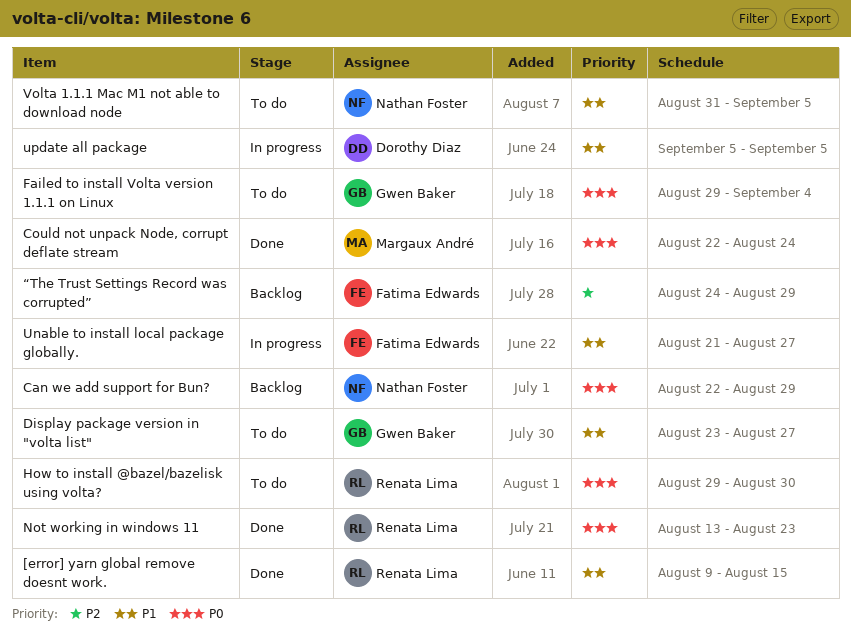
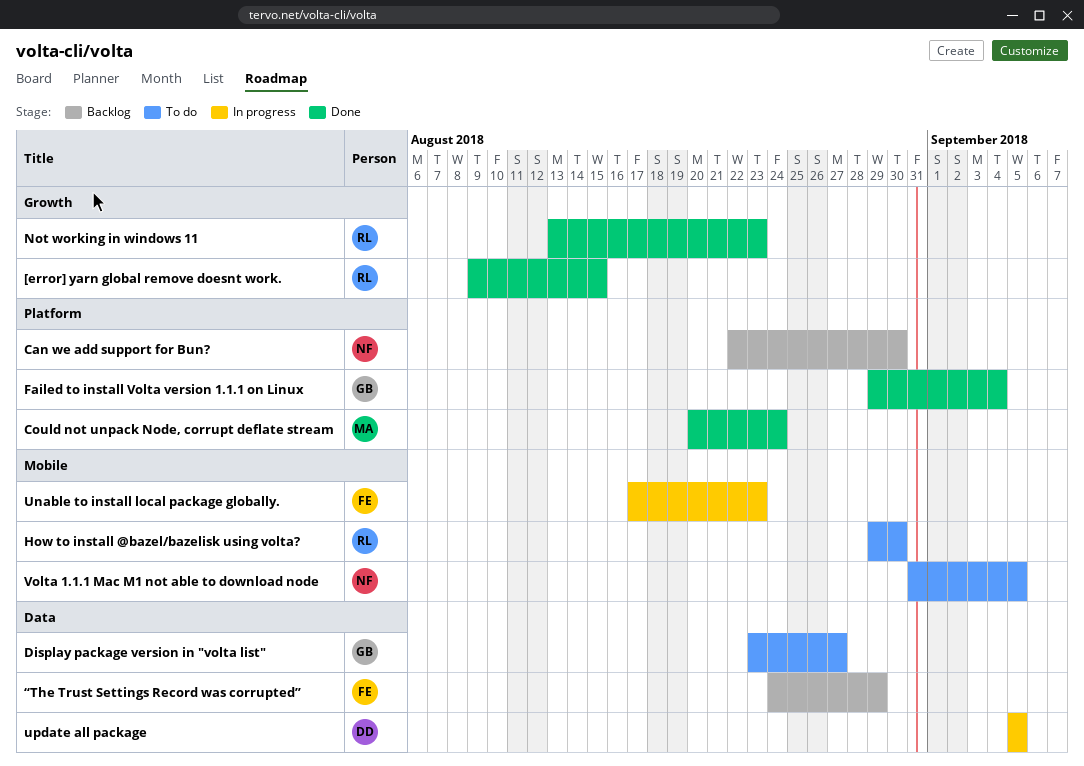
Can we add support for Bun?, due: Aug 29 -> Aug 30
Could not unpack Node, corrupt deflate stream, start: Aug 22 -> Aug 20
Failed to install Volta version 1.1.1 on Linux, status: To do -> Done
Unable to install local package globally., start: Aug 21 -> Aug 17
Unable to install local package globally., due: Aug 27 -> Aug 23

